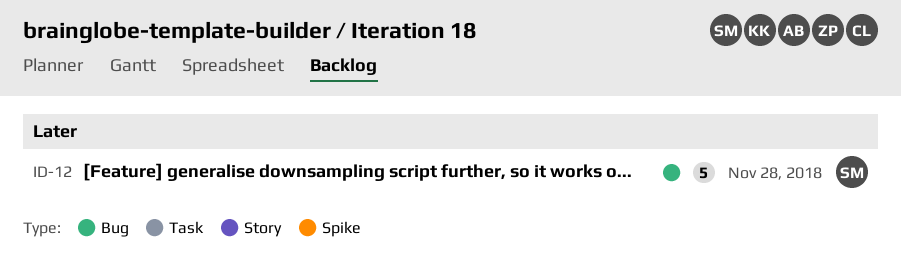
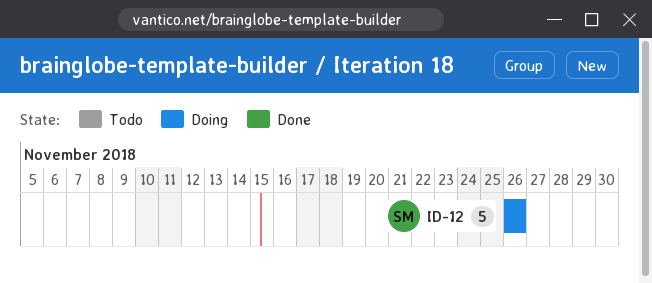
ID-12, due: Nov 28 -> Nov 26

